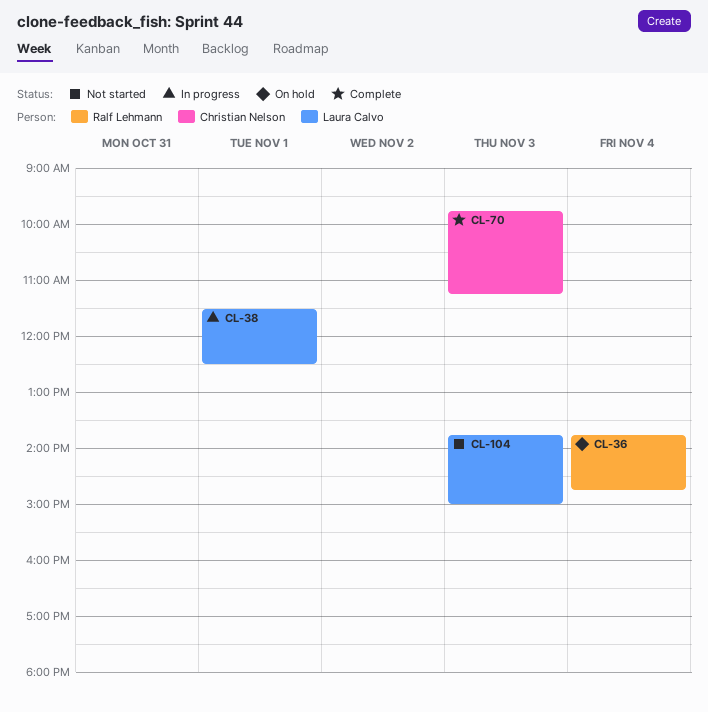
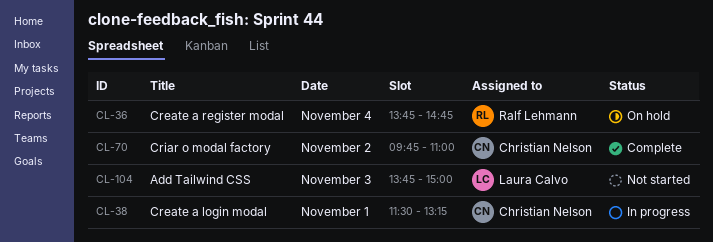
CL-38, owner: Laura Calvo -> Christian Nelson
CL-38, ends: 12:30 -> 13:15
CL-70, day: Nov 3 -> Nov 2
CL-70, ends: 11:15 -> 11:00

